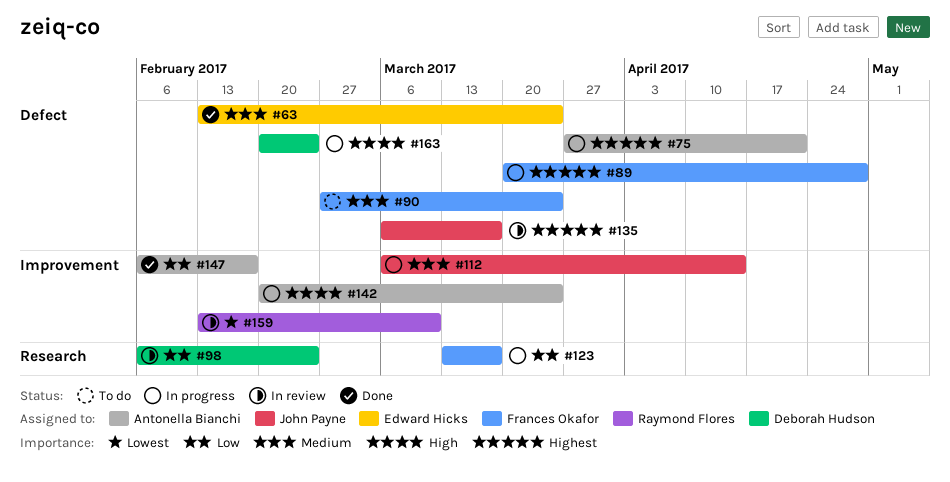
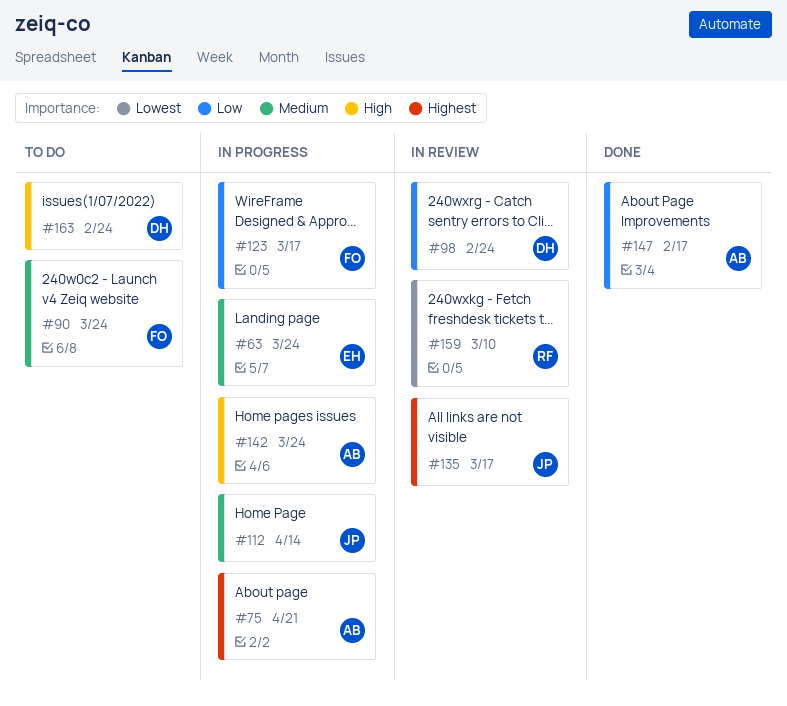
#63, status: Done -> In progress
#89: present -> none
#163, status: In progress -> To do

